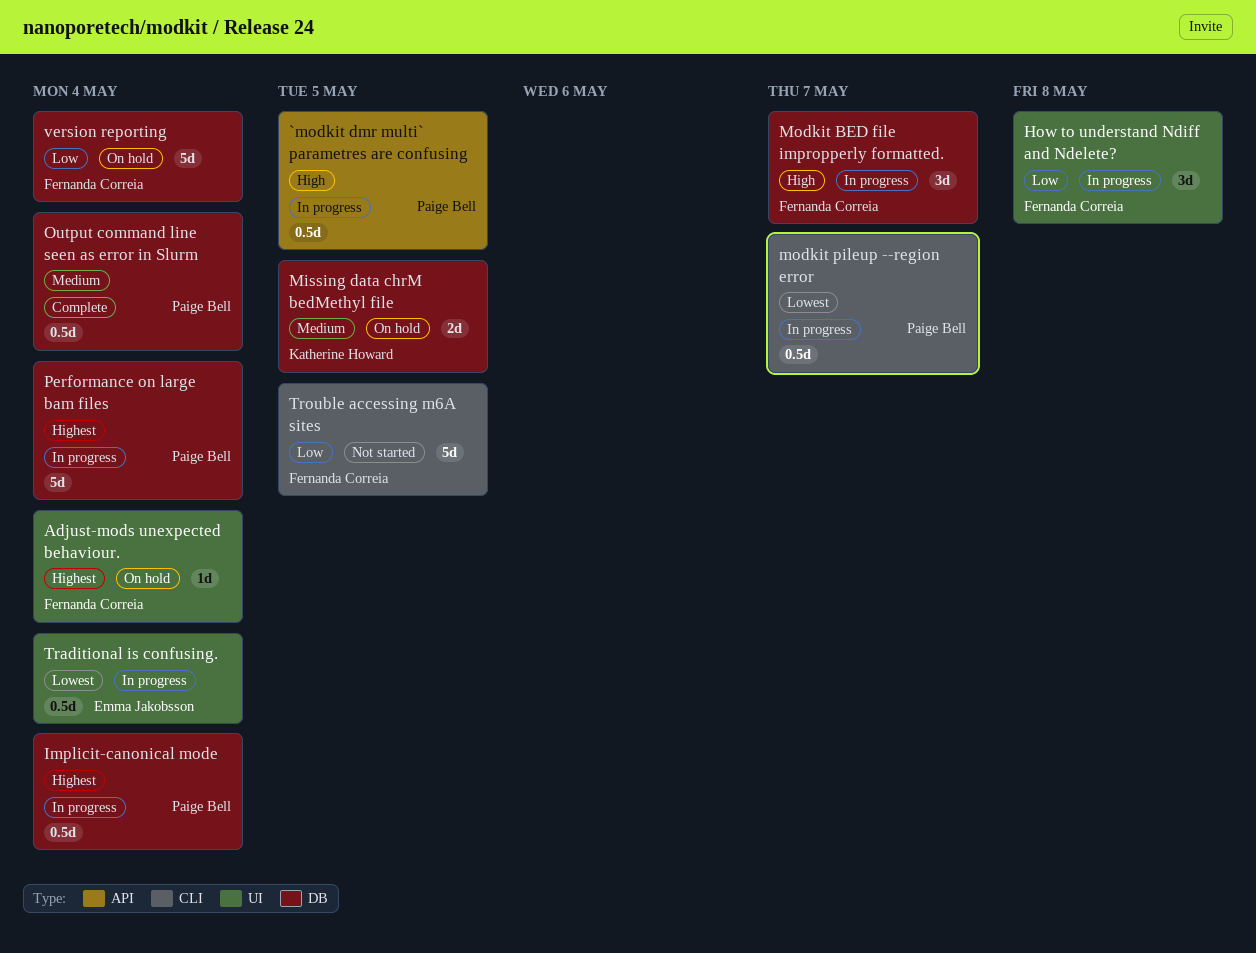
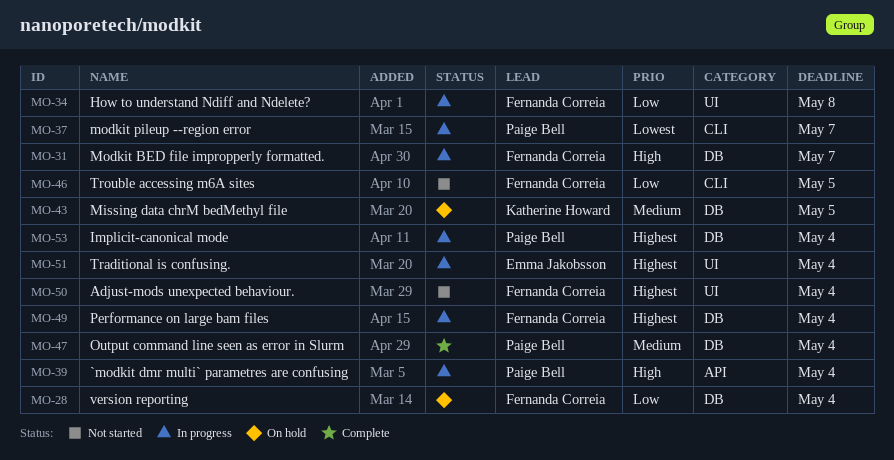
`modkit dmr multi` parametres are confusing, due: May 5 -> May 4
Adjust-mods unexpected behaviour., status: On hold -> Not started
Performance on large bam files, owner: Paige Bell -> Fernanda Correia
Traditional is confusing., priority: Lowest -> Highest

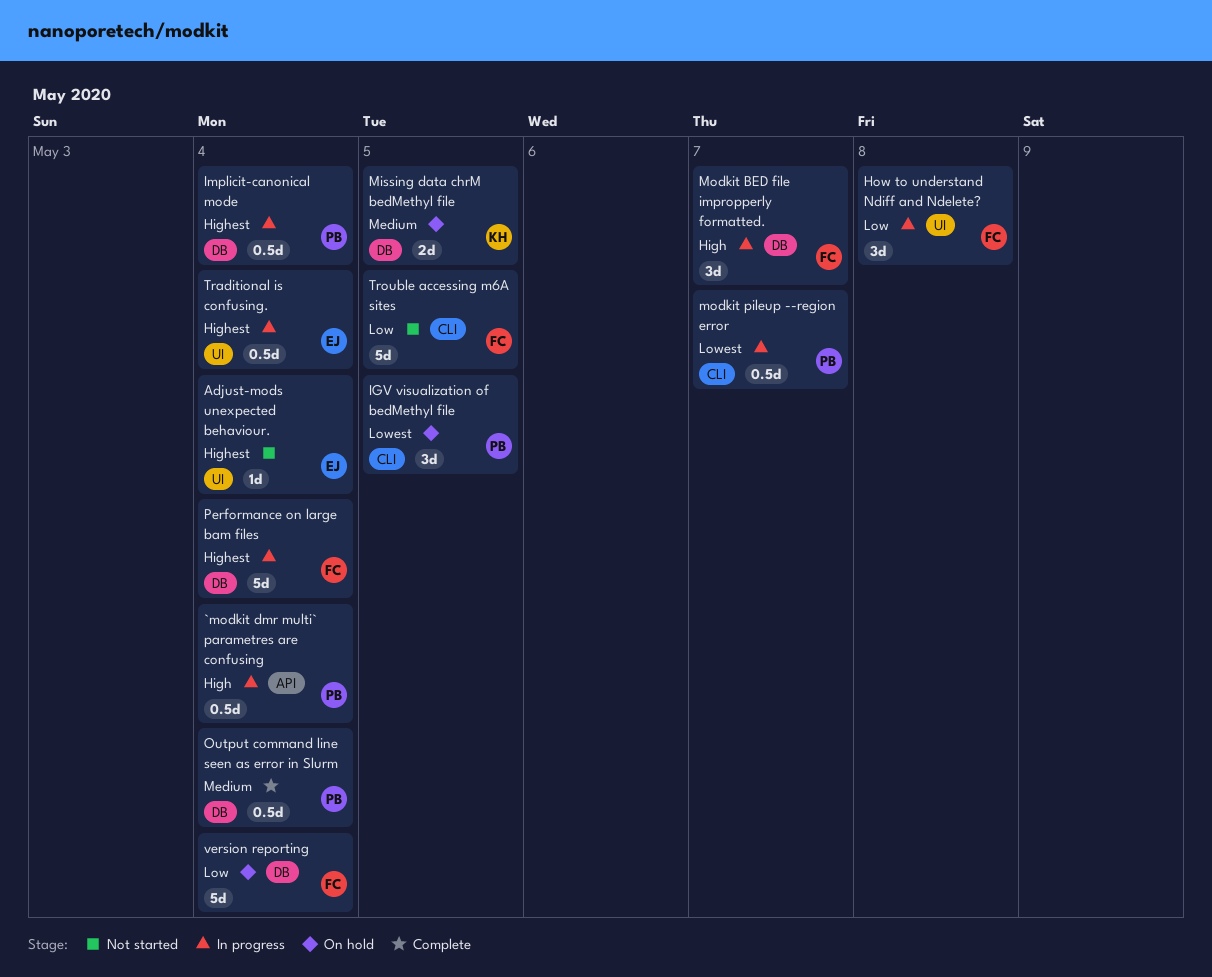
Adjust-mods unexpected behaviour., owner: Fernanda Correia -> Emma Jakobsson
IGV visualization of bedMethyl file: none -> present

